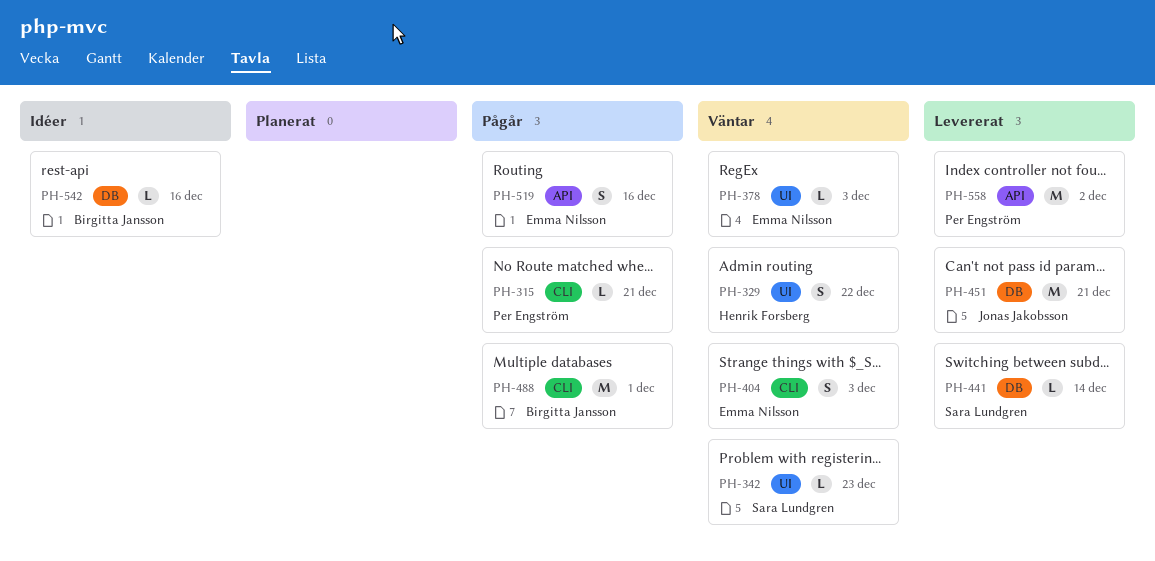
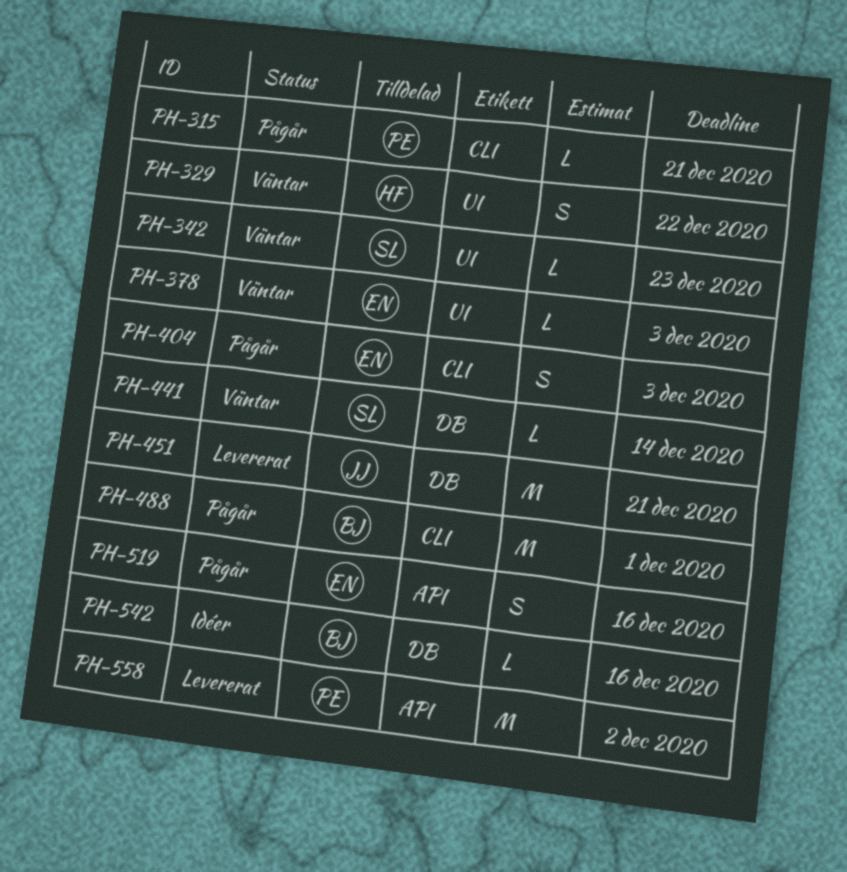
PH-404, status: Väntar -> Pågår
PH-441, status: Levererat -> Väntar

